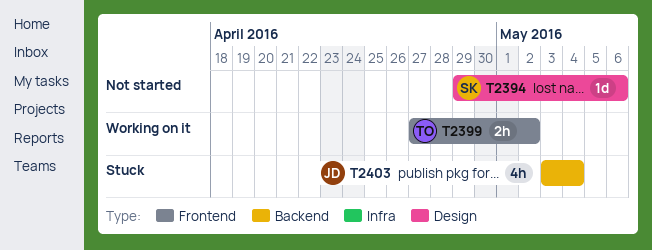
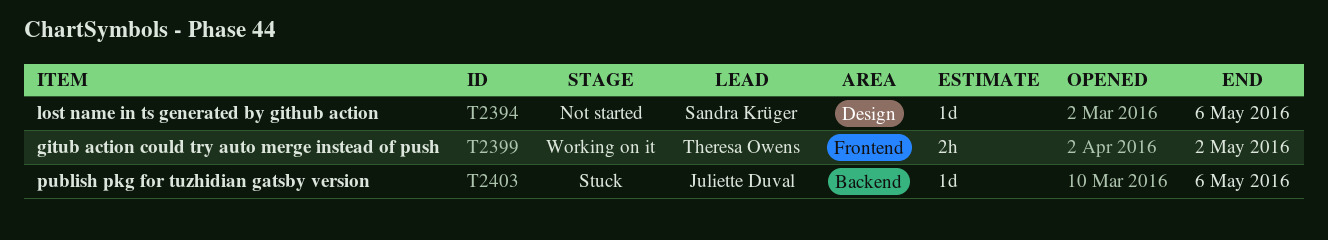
T2403, estimate: 4h -> 1d
T2403, due: May 4 -> May 6

